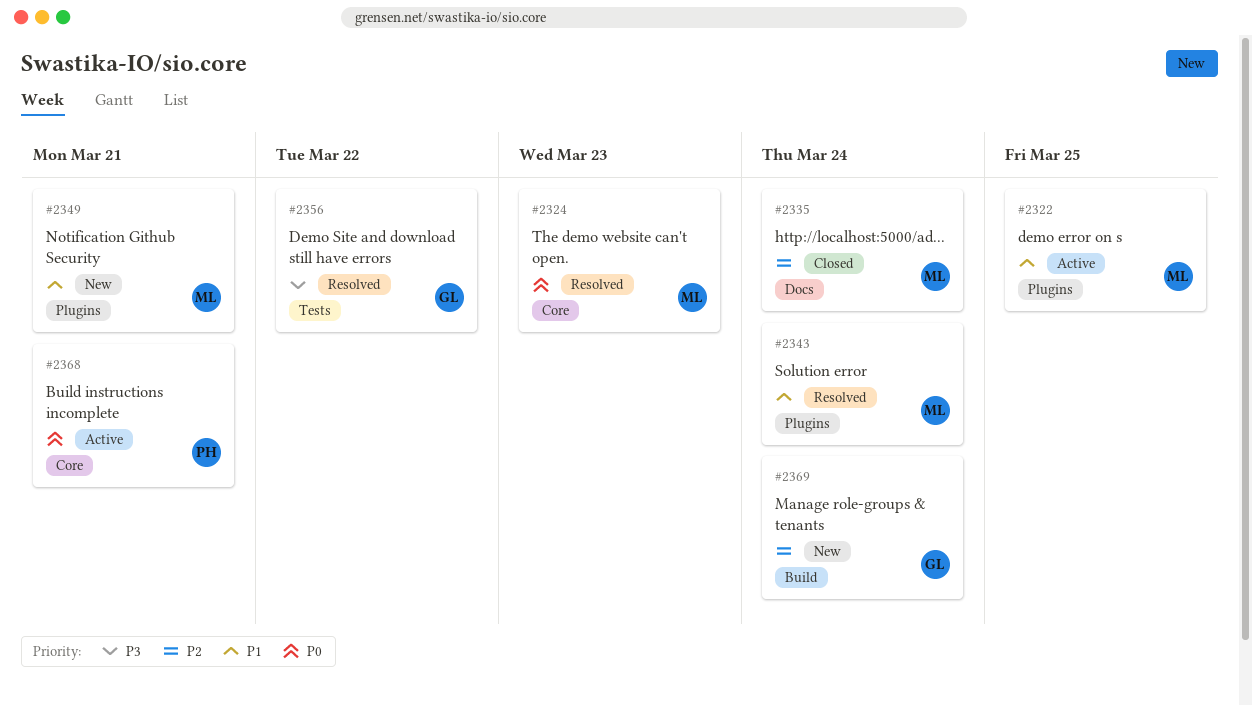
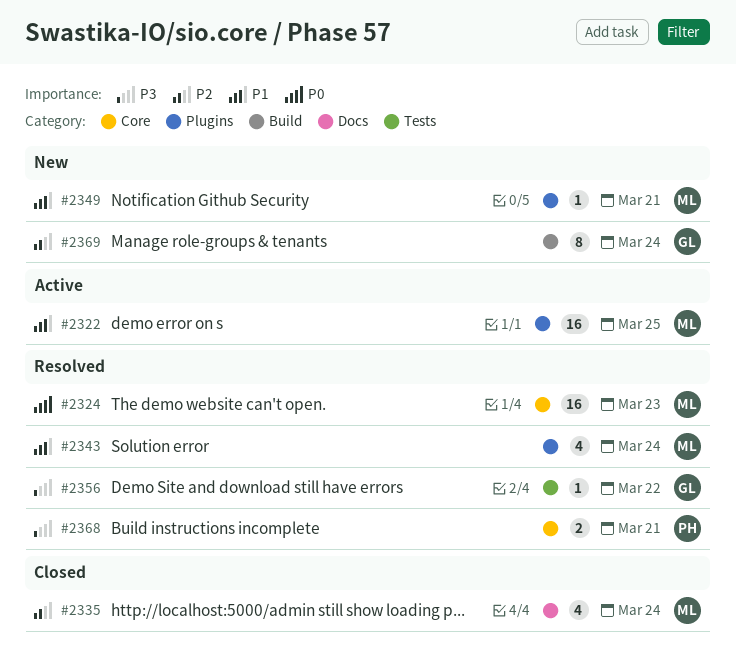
#2368, status: Active -> Resolved
#2368, priority: P0 -> P3

